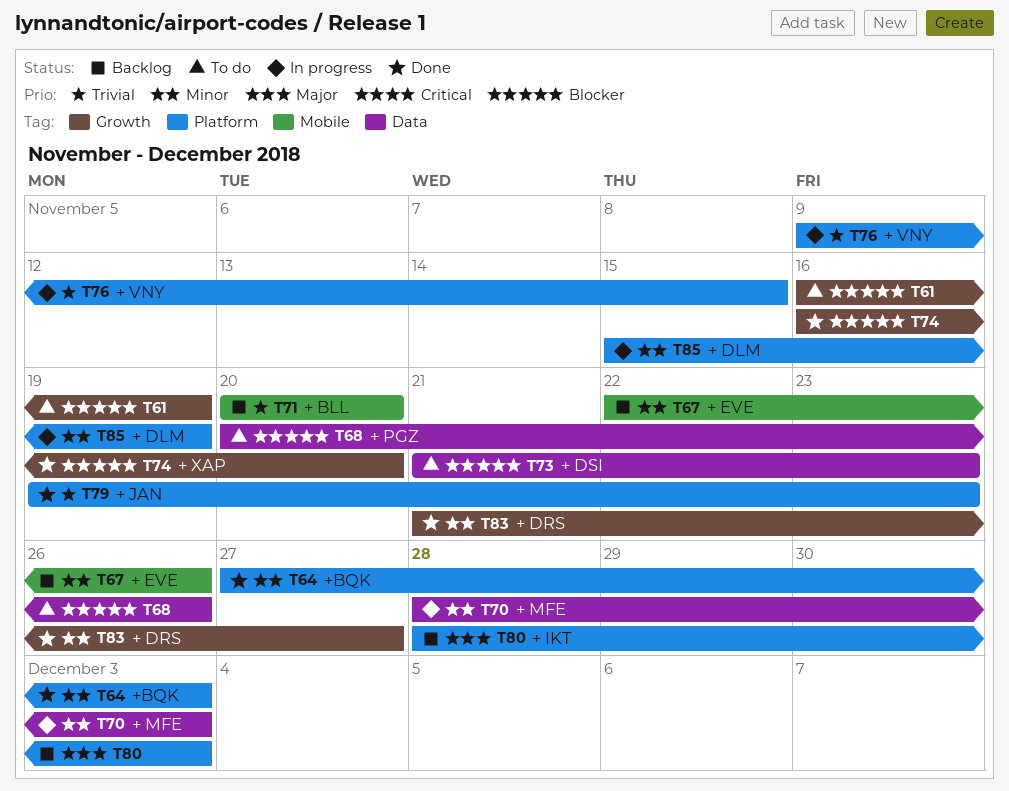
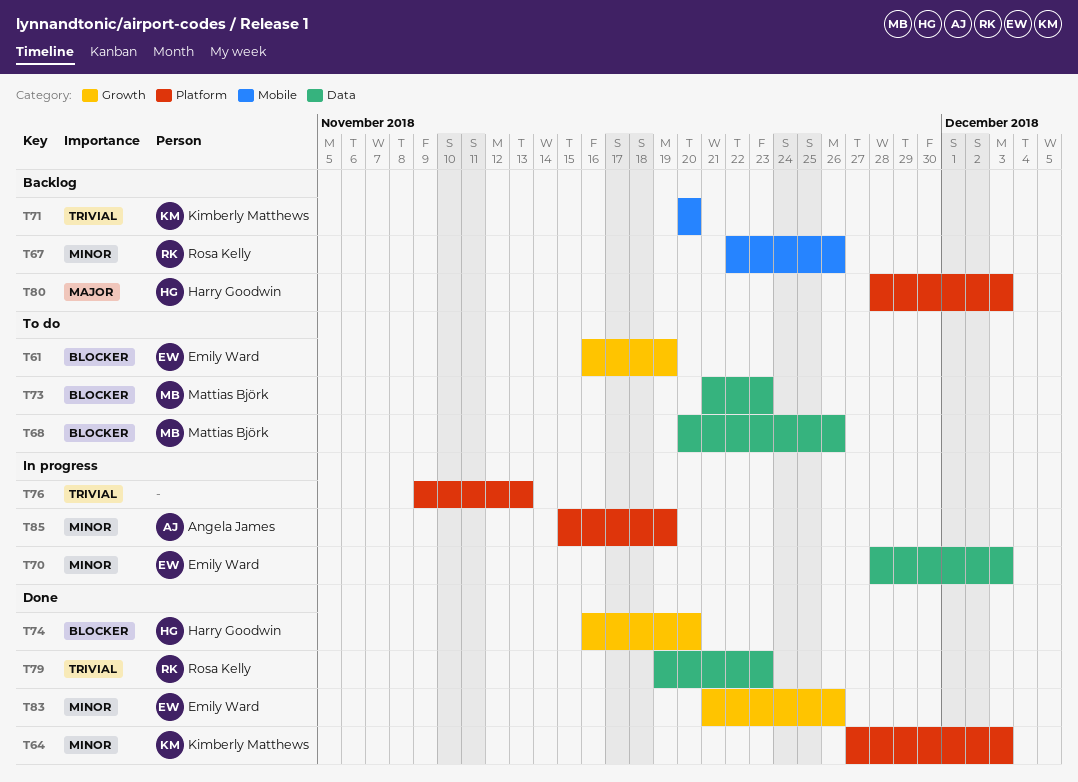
T76, due: Nov 15 -> Nov 13
T79, label: Platform -> Data
T83, due: Nov 27 -> Nov 26

